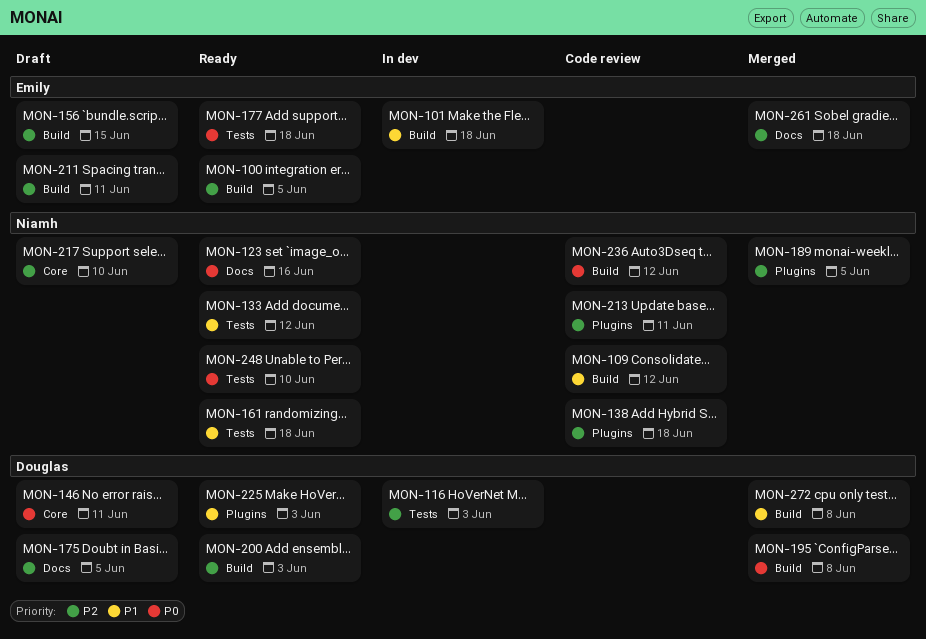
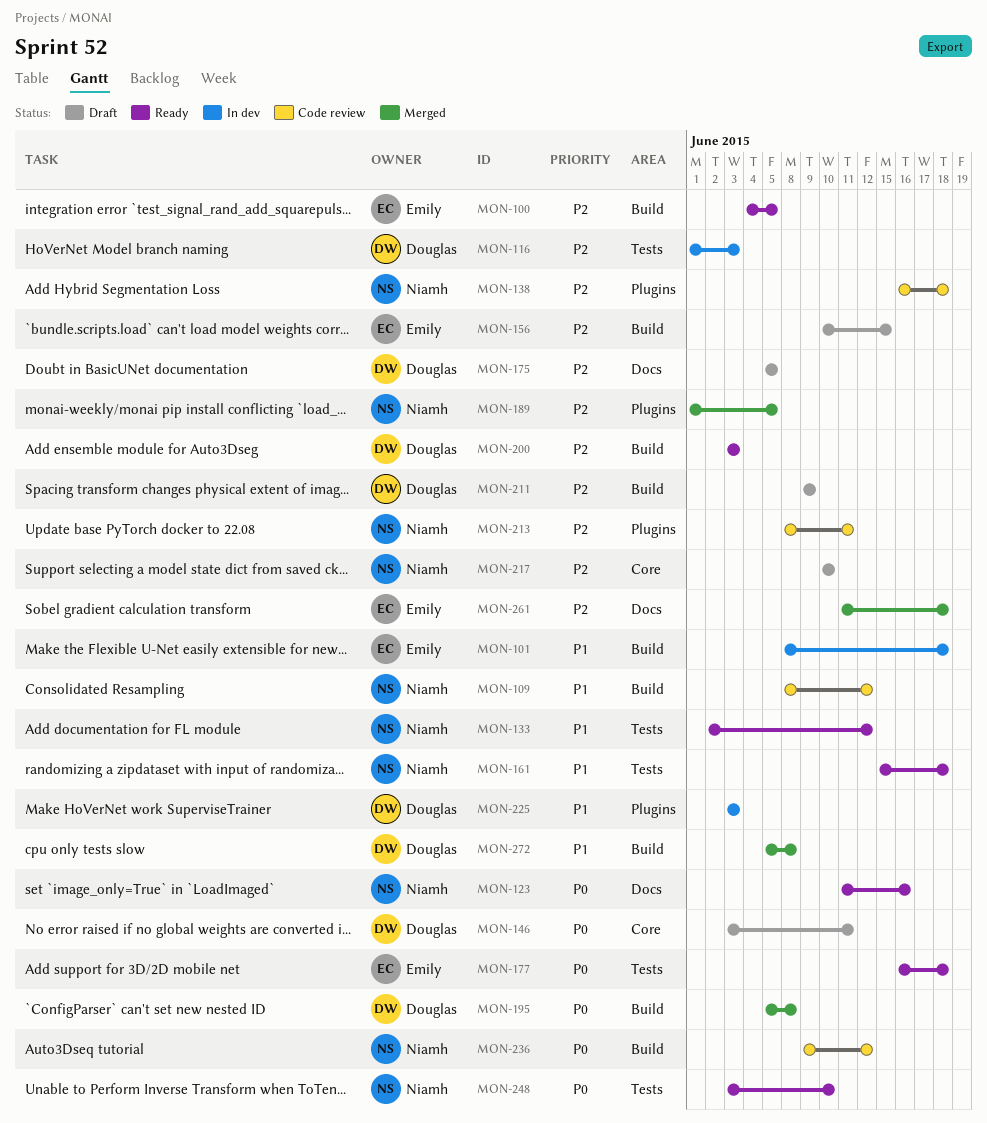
MON-211, owner: Emily -> Douglas
MON-211, due: Jun 11 -> Jun 9
MON-225, status: Ready -> In dev

